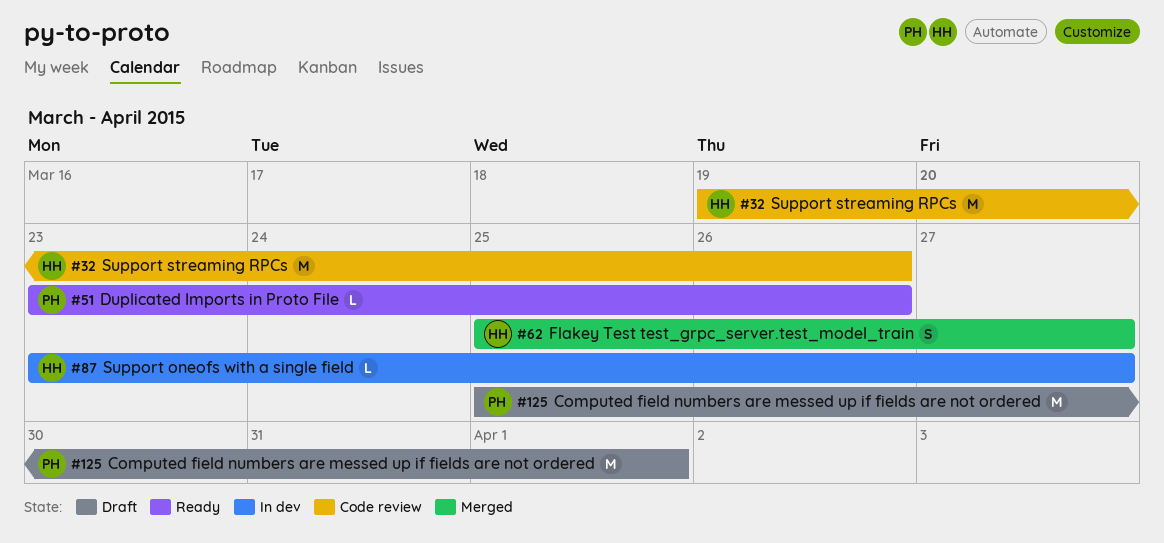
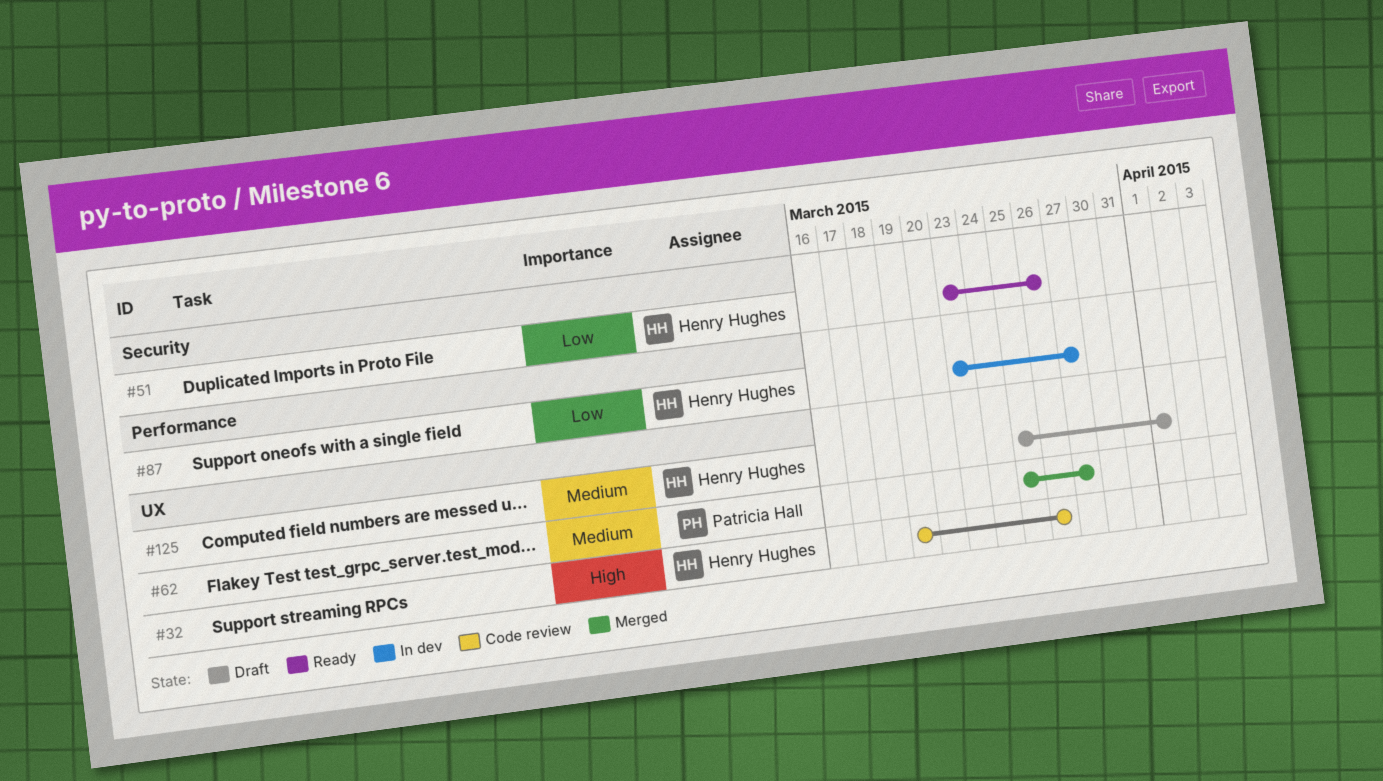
#51, owner: Patricia Hall -> Henry Hughes
#62, owner: Henry Hughes -> Patricia Hall
#125, owner: Patricia Hall -> Henry Hughes

